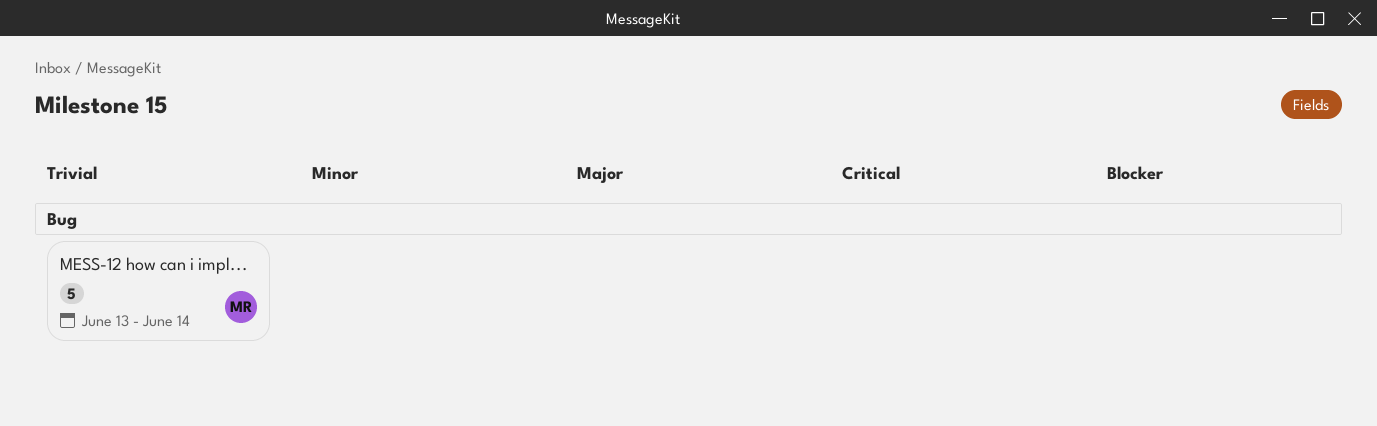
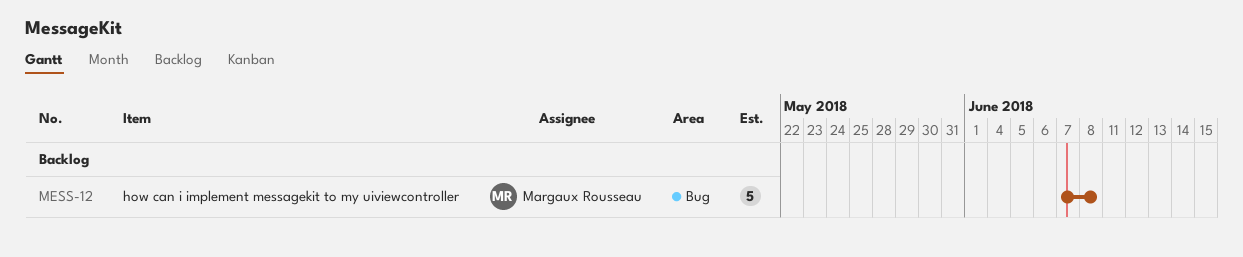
MESS-12, start: Jun 13 -> Jun 7
MESS-12, due: Jun 14 -> Jun 8

